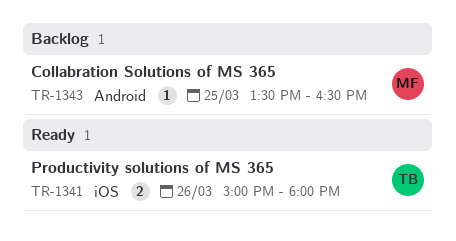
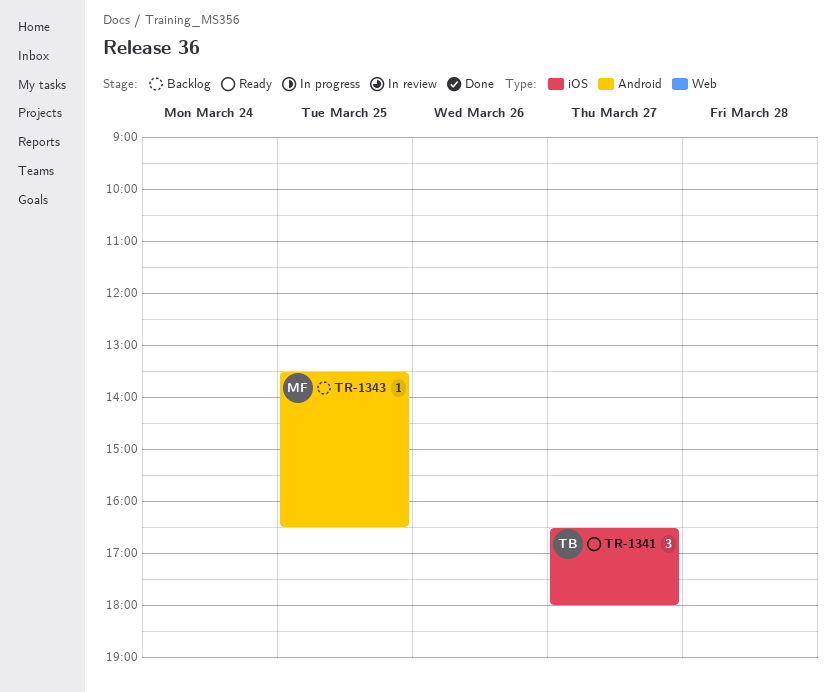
TR-1341, estimate: 2 -> 3
TR-1341, day: Mar 26 -> Mar 27
TR-1341, begins: 15:00 -> 16:30

